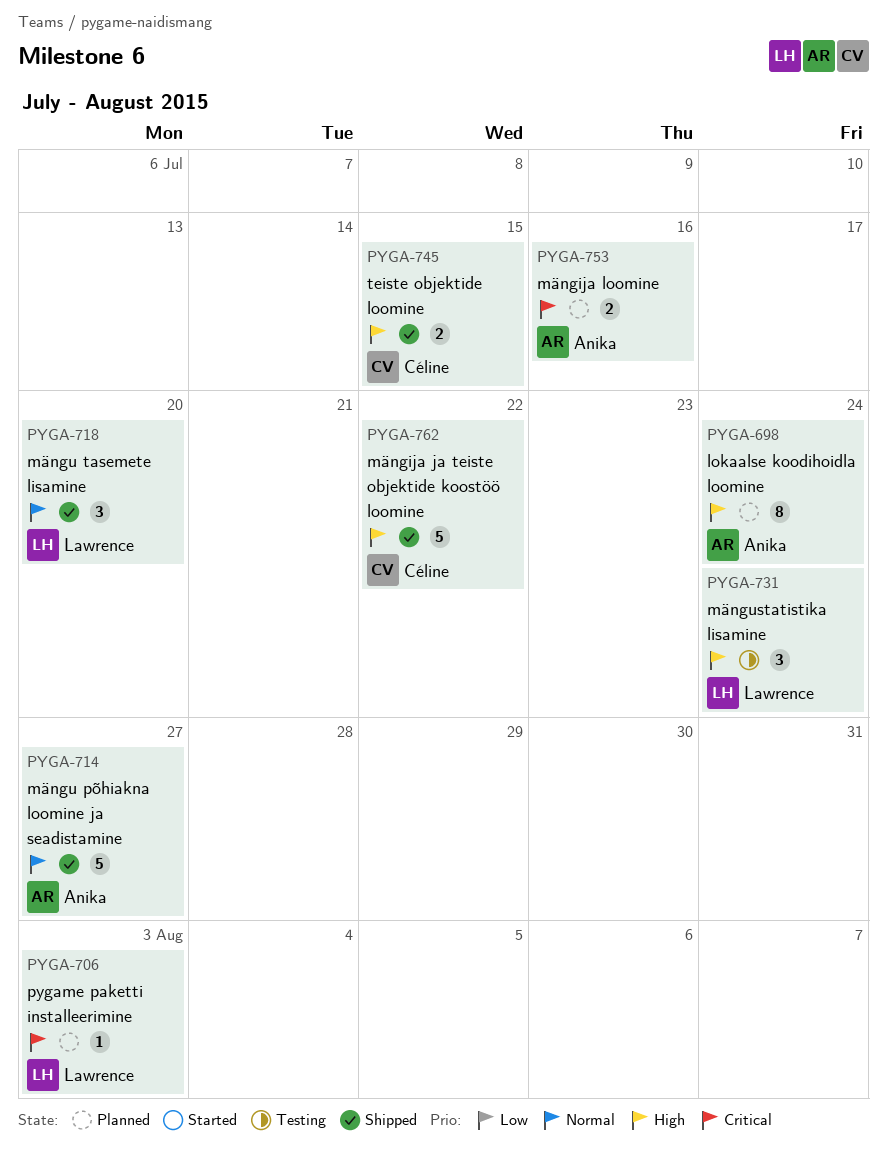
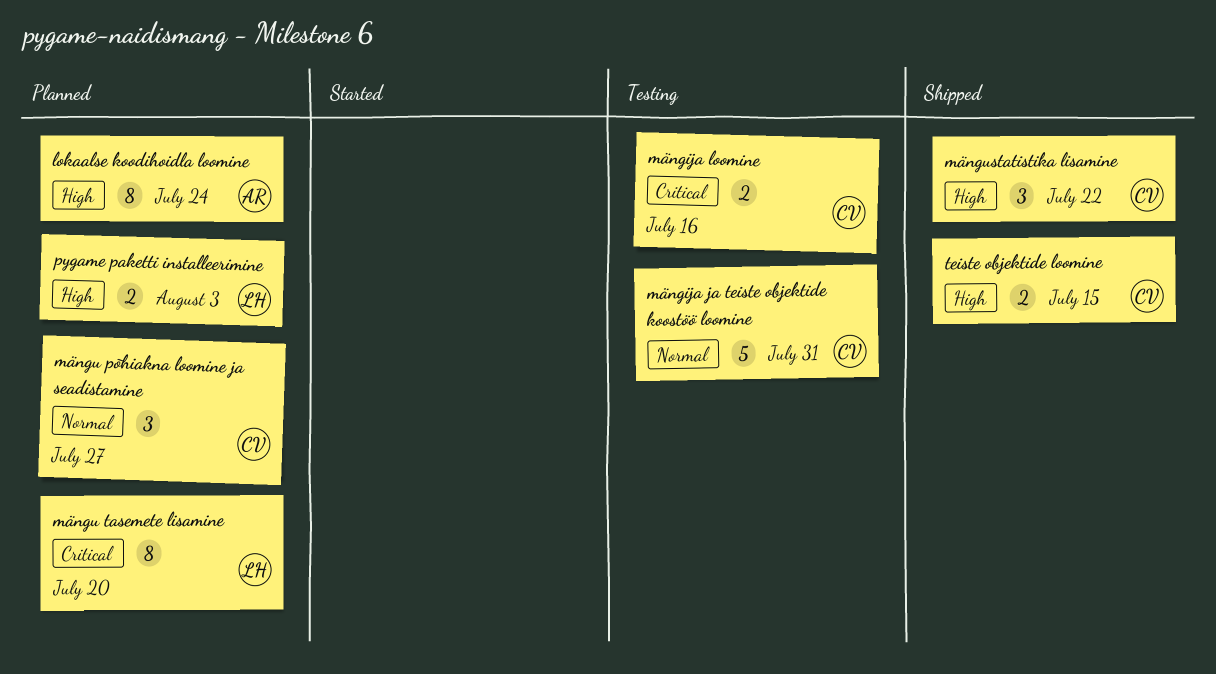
mängija ja teiste objektide koostöö loomine, status: Shipped -> Testing
mängija ja teiste objektide koostöö loomine, priority: High -> Normal
mängija ja teiste objektide koostöö loomine, due: Jul 22 -> Jul 31
mängija loomine, status: Planned -> Testing
mängija loomine, owner: Anika -> Céline
mängu põhiakna loomine ja seadistamine, status: Shipped -> Planned
mängu põhiakna loomine ja seadistamine, owner: Anika -> Céline
mängu põhiakna loomine ja seadistamine, estimate: 5 -> 3
mängu tasemete lisamine, status: Shipped -> Planned
mängu tasemete lisamine, priority: Normal -> Critical
mängu tasemete lisamine, estimate: 3 -> 8
mängustatistika lisamine, status: Testing -> Shipped
mängustatistika lisamine, owner: Lawrence -> Céline
mängustatistika lisamine, due: Jul 24 -> Jul 22
pygame paketti installeerimine, priority: Critical -> High
pygame paketti installeerimine, estimate: 1 -> 2

